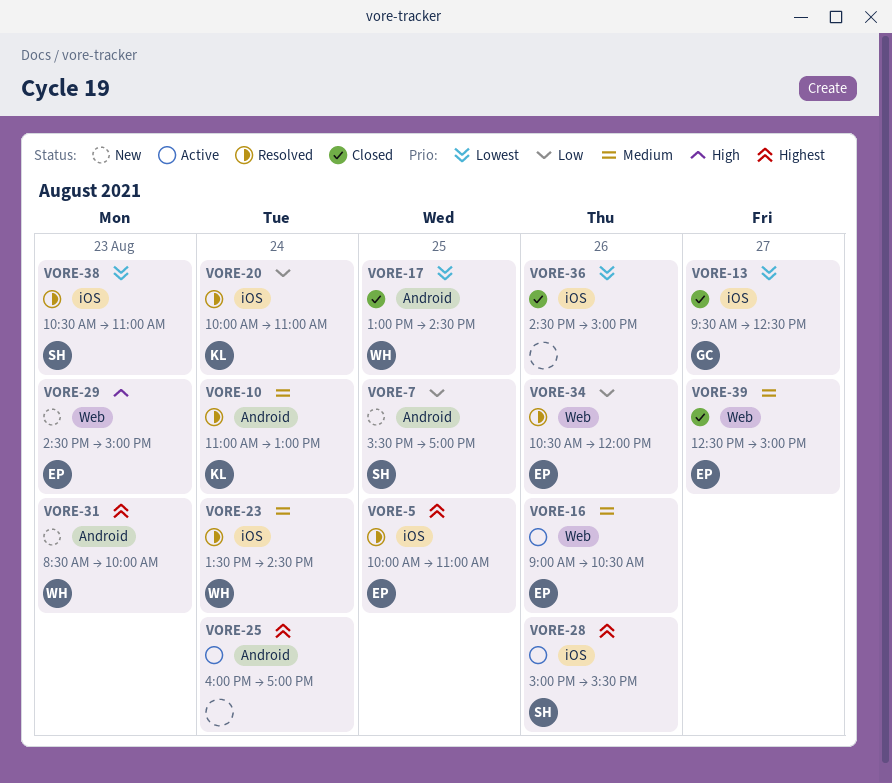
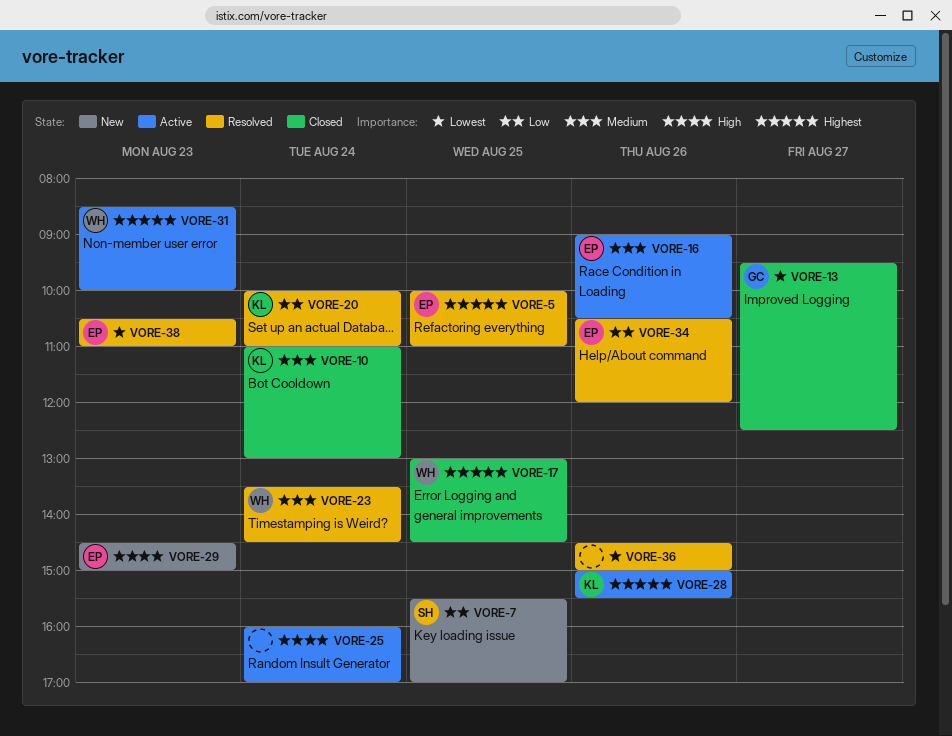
VORE-10, status: Resolved -> Closed
VORE-17, priority: Lowest -> Highest
VORE-25, priority: Highest -> High
VORE-28, owner: SH -> KL
VORE-31, status: New -> Active
VORE-36, status: Closed -> Resolved
VORE-38, owner: SH -> EP
VORE-39: present -> none

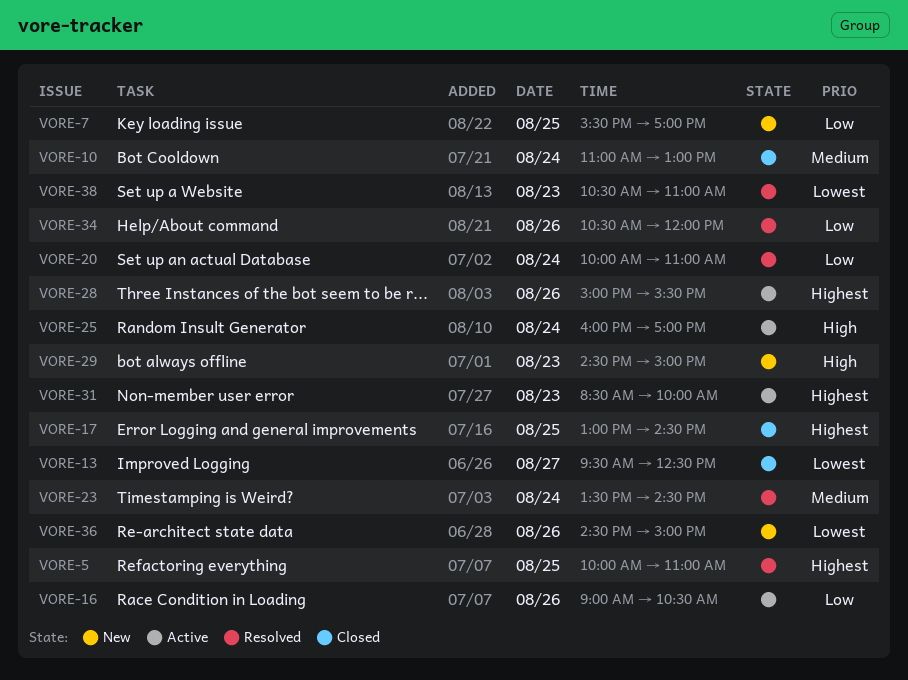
VORE-16, priority: Medium -> Low
VORE-36, status: Resolved -> New

